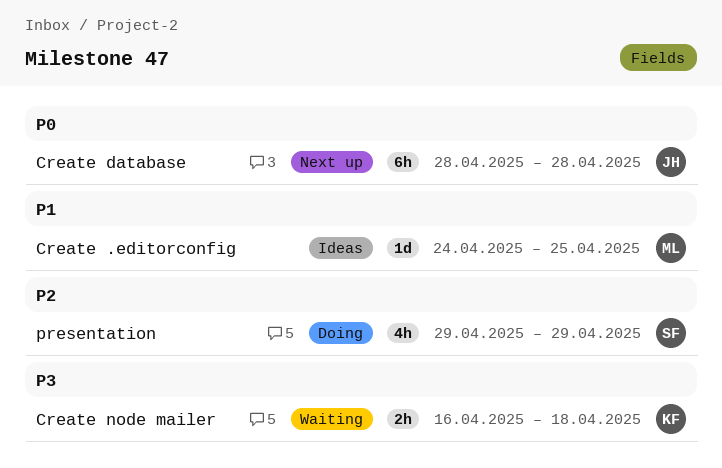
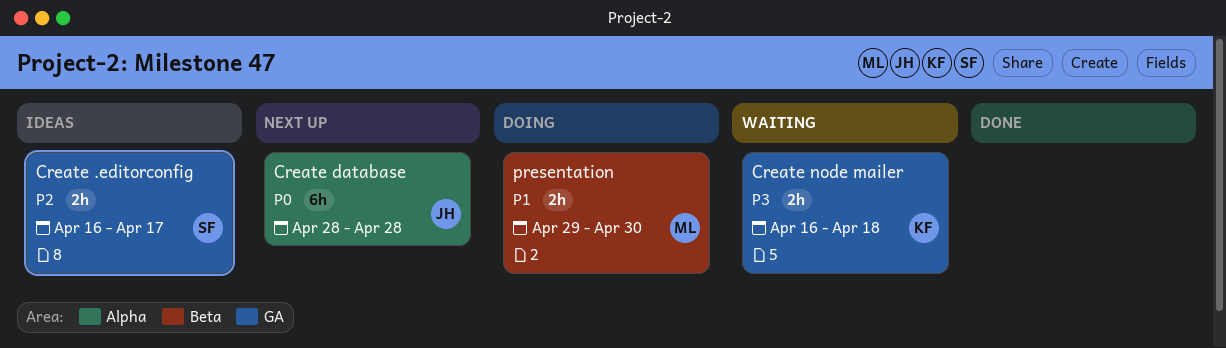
Create .editorconfig, owner: ML -> SF
Create .editorconfig, priority: P1 -> P2
Create .editorconfig, estimate: 1d -> 2h
Create .editorconfig, start: Apr 24 -> Apr 16
Create .editorconfig, due: Apr 25 -> Apr 17
presentation, owner: SF -> ML
presentation, priority: P2 -> P1
presentation, estimate: 4h -> 2h
presentation, due: Apr 29 -> Apr 30

